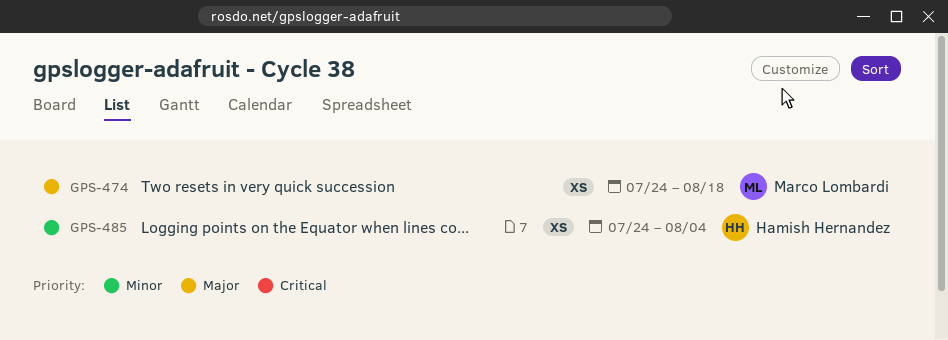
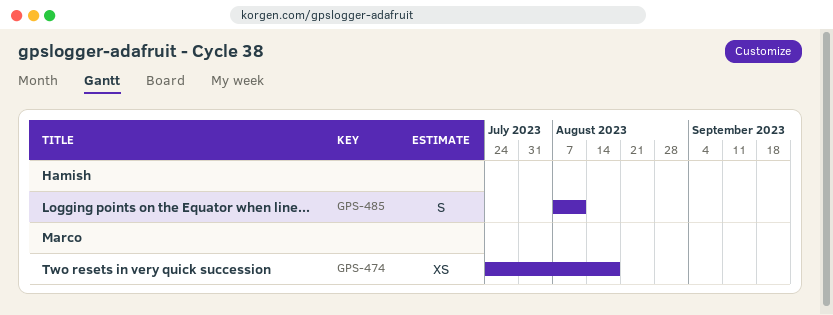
GPS-485, estimate: XS -> S
GPS-485, start: Jul 24 -> Aug 7
GPS-485, due: Aug 4 -> Aug 11

